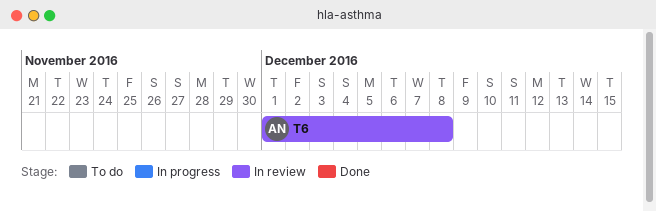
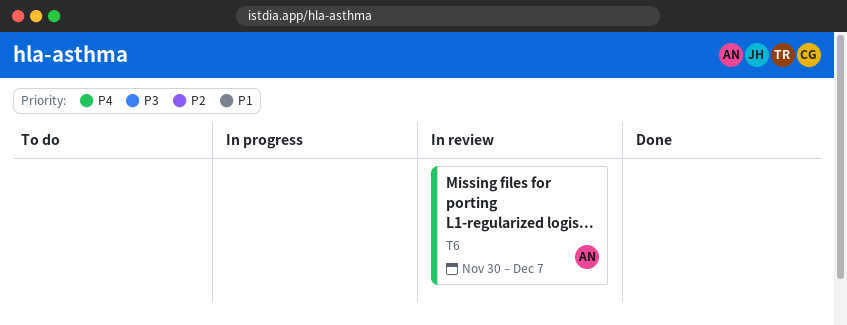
T6, start: Dec 1 -> Nov 30
T6, due: Dec 8 -> Dec 7

